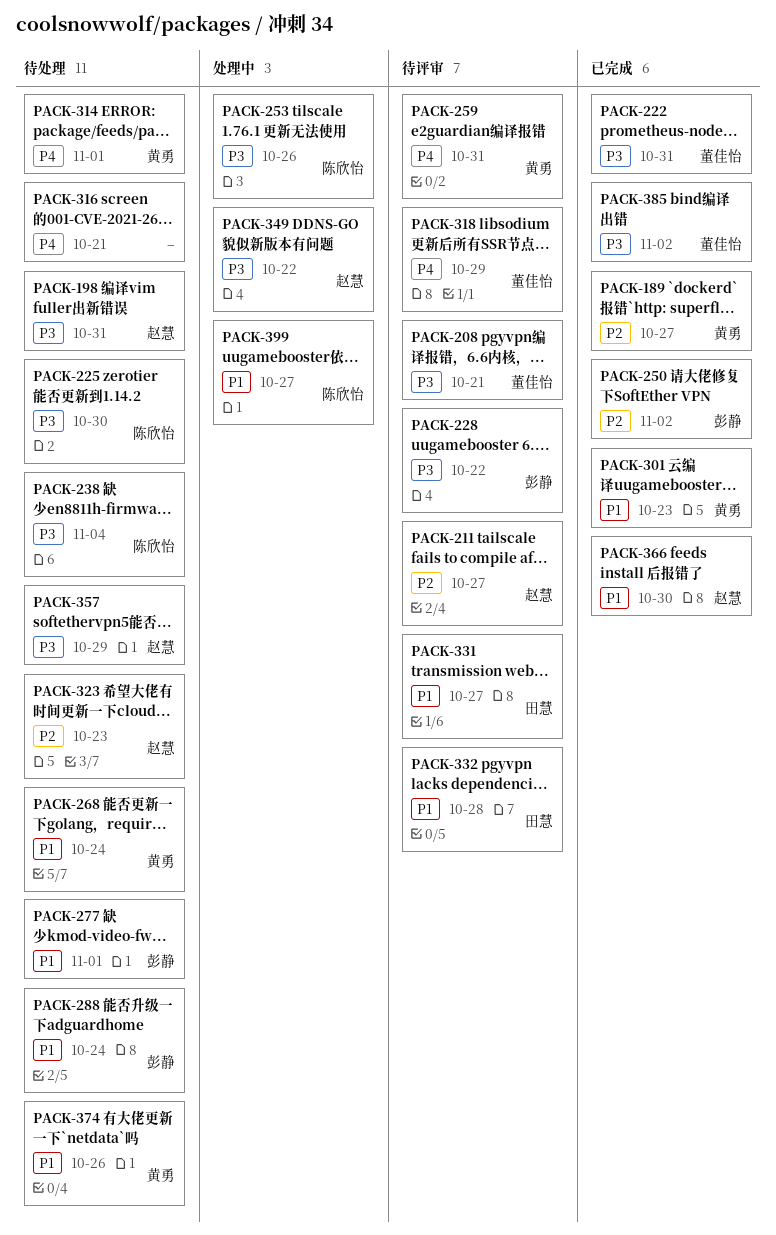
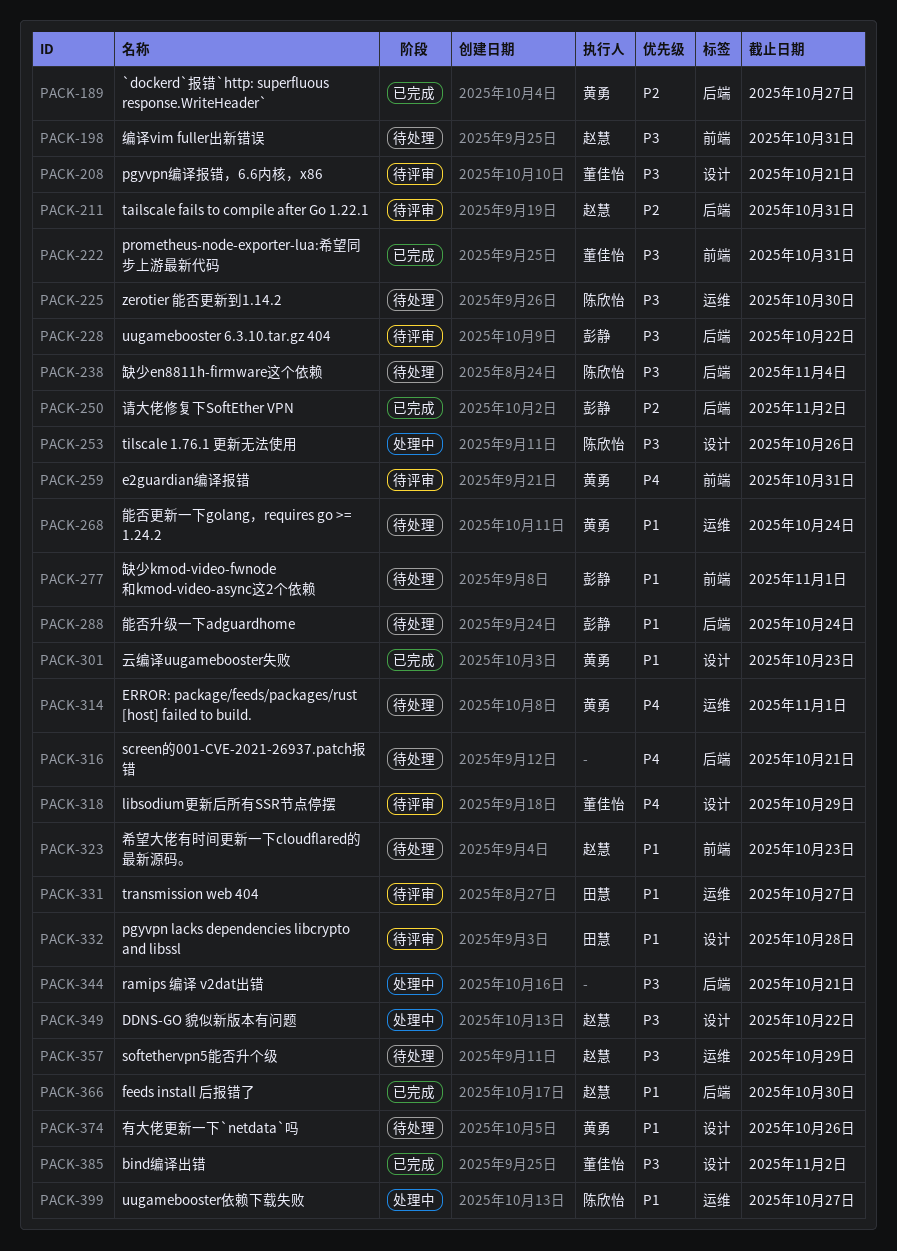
PACK-211, due: Oct 27 -> Oct 31
PACK-323, priority: P2 -> P1
PACK-344: none -> present

